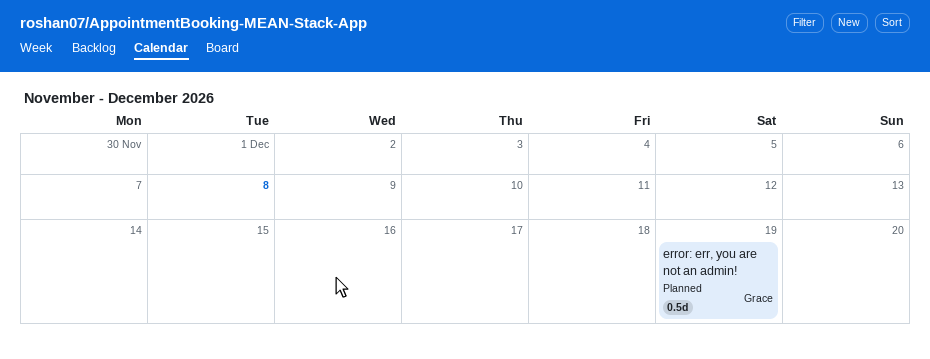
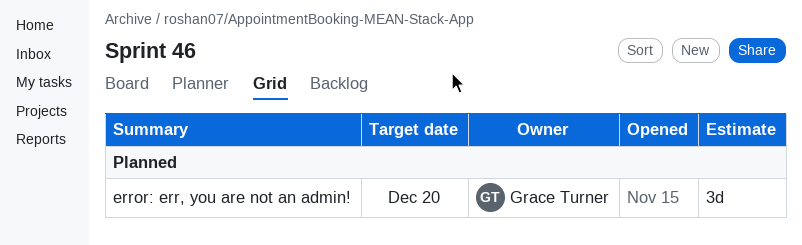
error: err, you are not an admin!, estimate: 0.5d -> 3d
error: err, you are not an admin!, due: Dec 19 -> Dec 20

